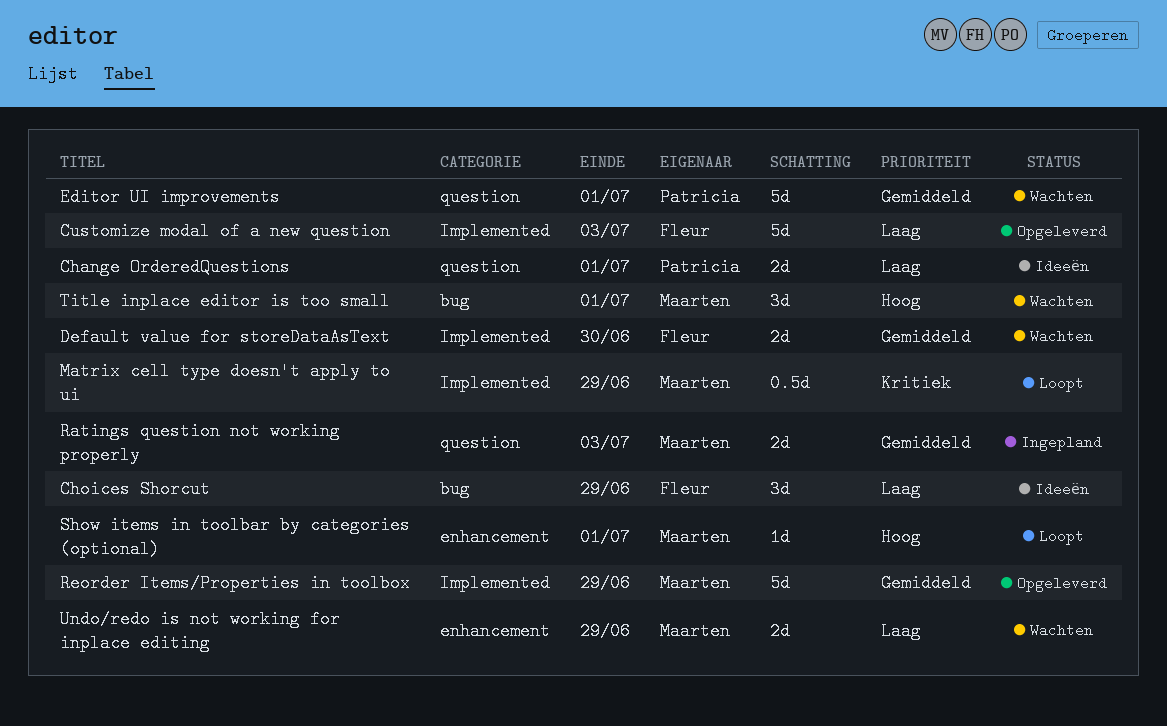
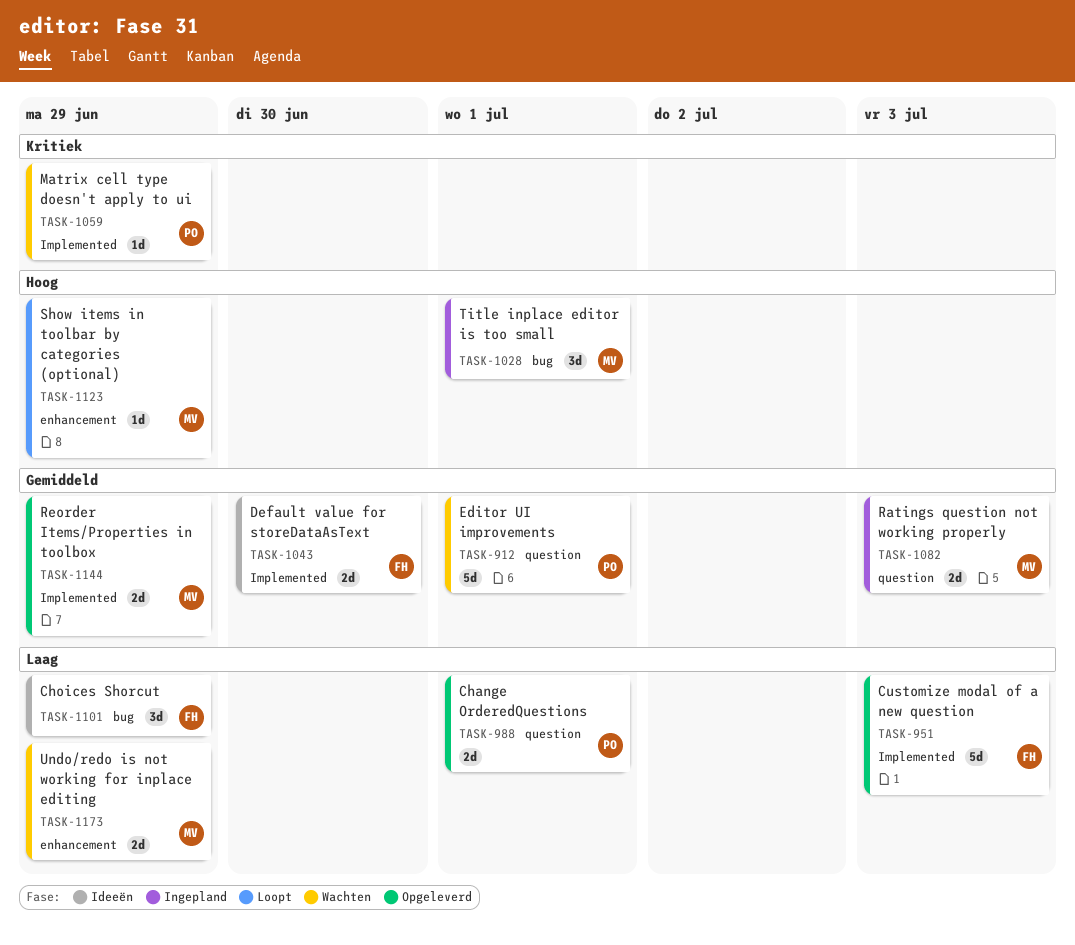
Change OrderedQuestions, status: Ideeën -> Opgeleverd
Default value for storeDataAsText, status: Wachten -> Ideeën
Matrix cell type doesn't apply to ui, status: Loopt -> Wachten
Matrix cell type doesn't apply to ui, owner: Maarten -> Patricia
Matrix cell type doesn't apply to ui, estimate: 0.5d -> 1d
Reorder Items/Properties in toolbox, estimate: 5d -> 2d
Show items in toolbar by categories (optional), due: Jul 1 -> Jun 29
Title inplace editor is too small, status: Wachten -> Ingepland

